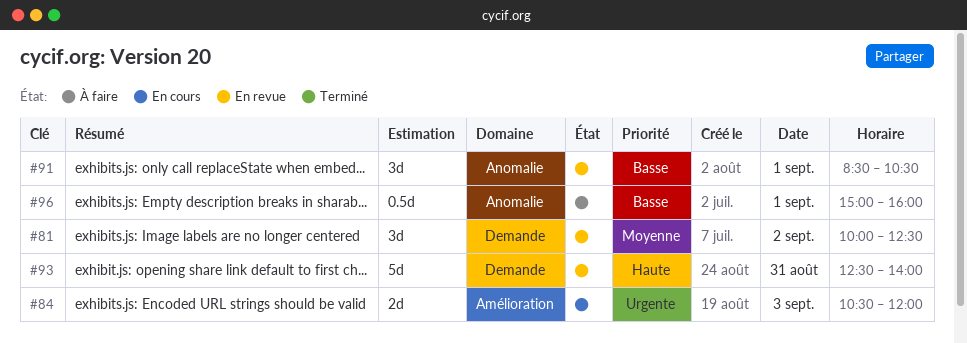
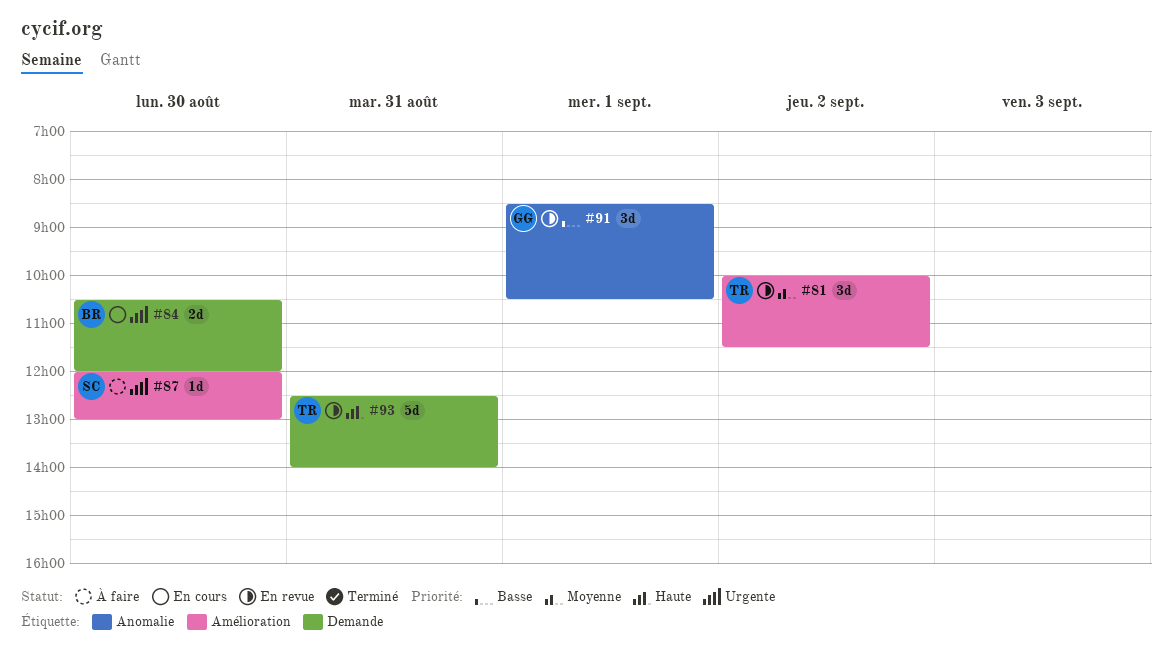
#81, label: Demande -> Amélioration
#81, ends: 12:30 -> 11:30
#84, label: Amélioration -> Demande
#84, day: Sep 3 -> Aug 30
#87: none -> present
#96: present -> none

